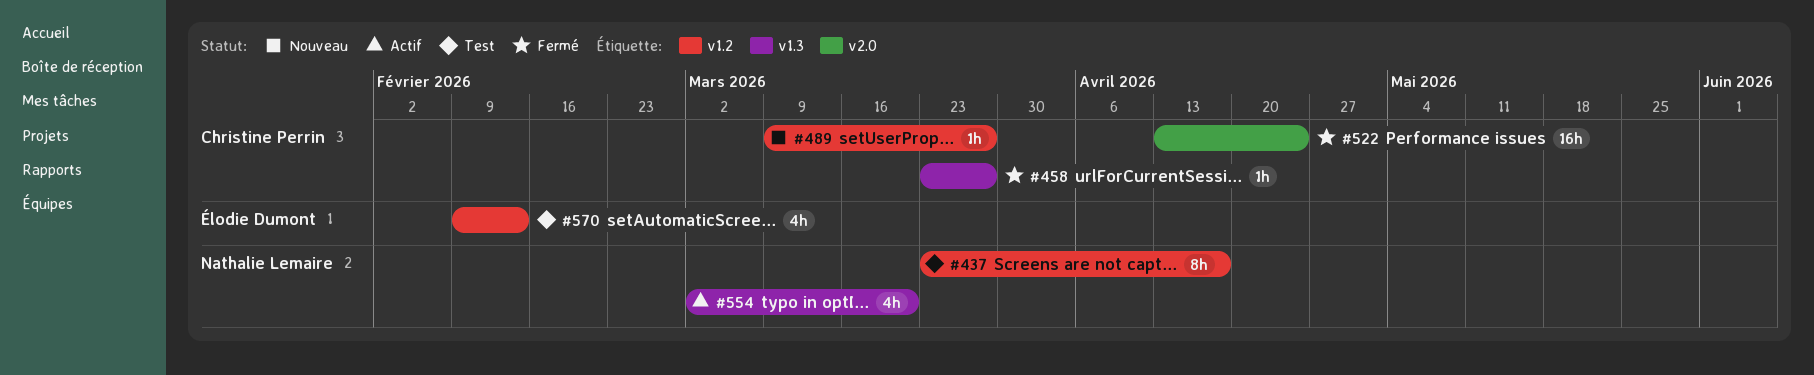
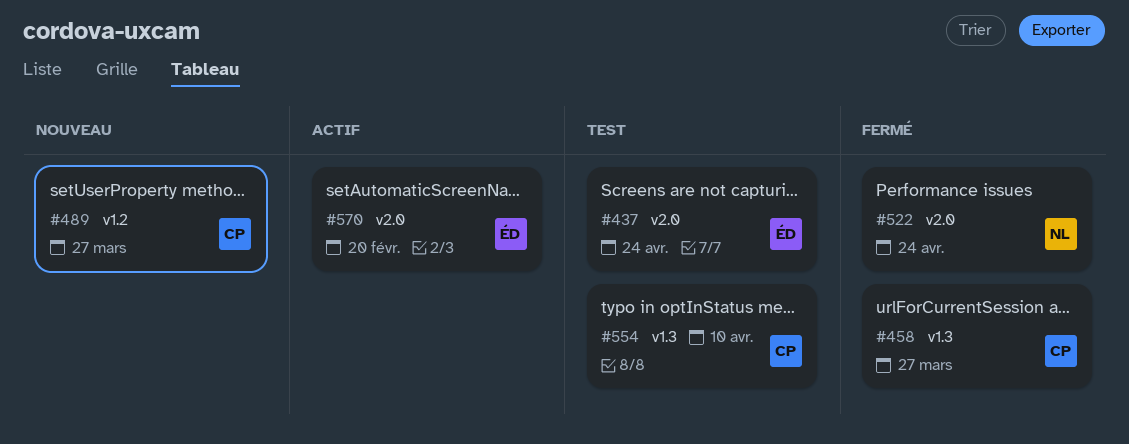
#437, owner: Nathalie Lemaire -> Élodie Dumont
#437, label: v1.2 -> v2.0
#437, due: Apr 17 -> Apr 24
#522, owner: Christine Perrin -> Nathalie Lemaire
#554, status: Actif -> Test
#554, owner: Nathalie Lemaire -> Christine Perrin
#554, due: Mar 20 -> Apr 10
#570, status: Test -> Actif
#570, label: v1.2 -> v2.0
#570, due: Feb 13 -> Feb 20

